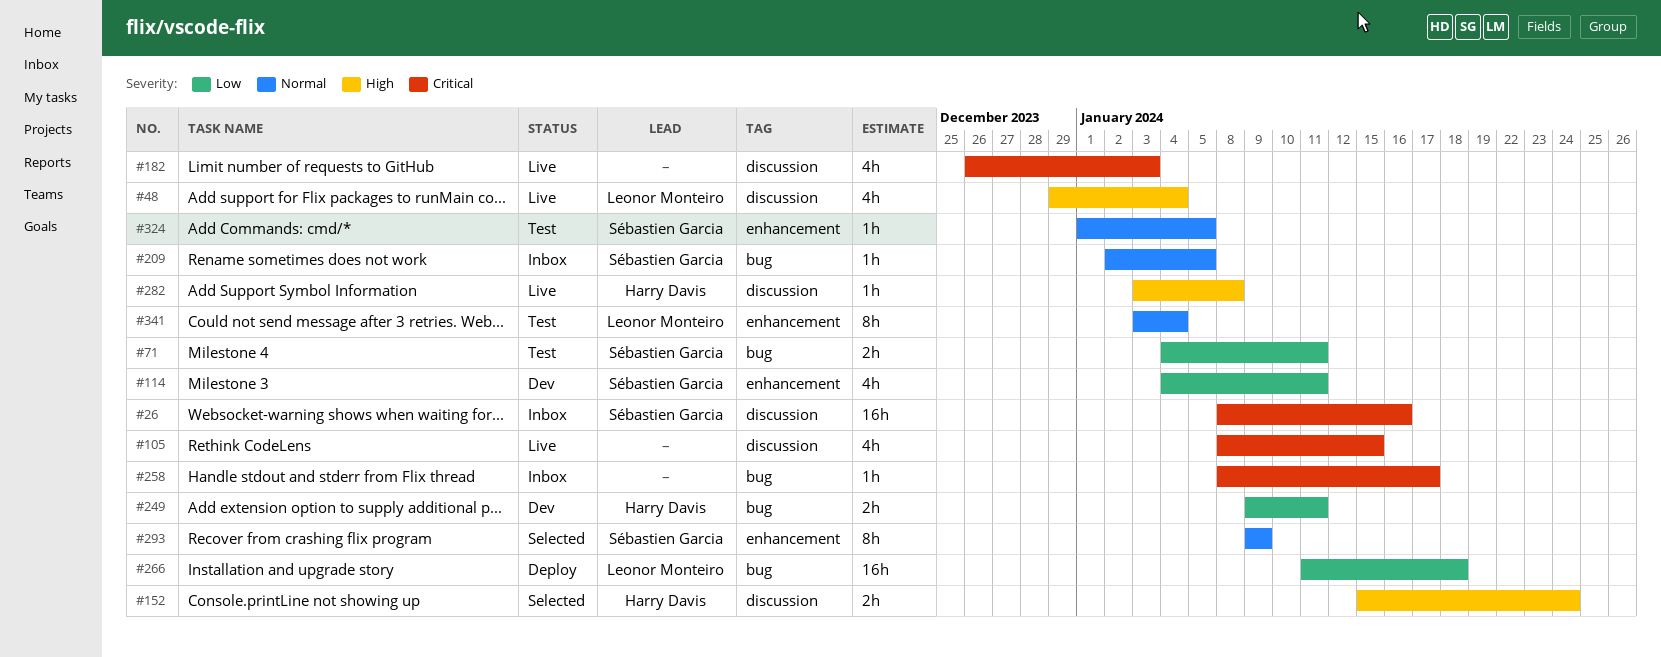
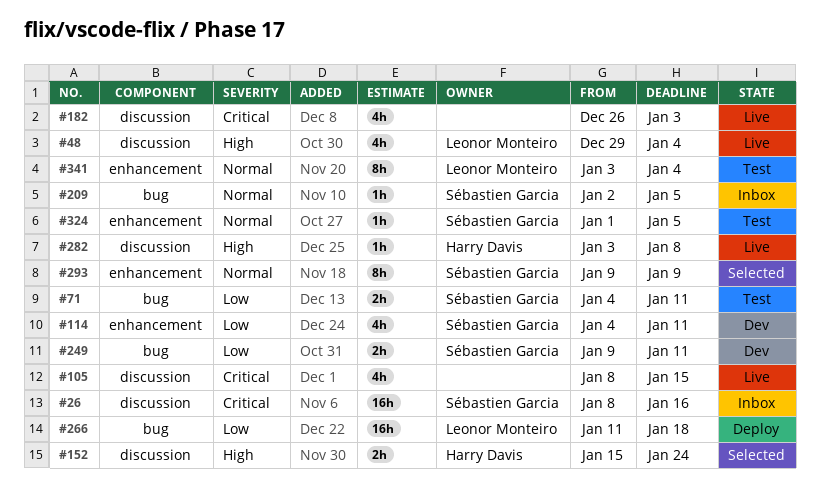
#249, owner: Harry Davis -> Sébastien Garcia
#258: present -> none

